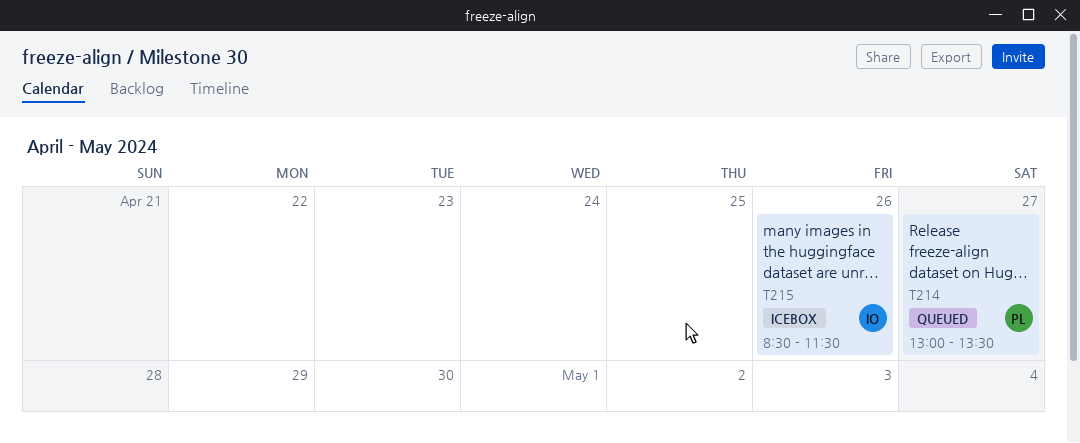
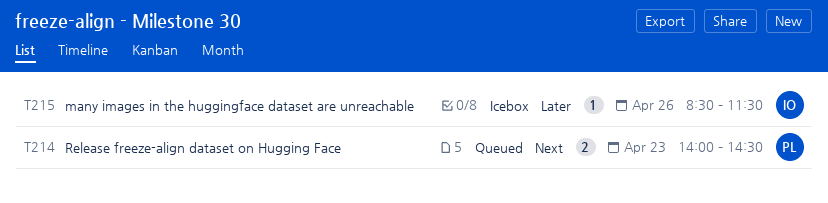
T214, day: Apr 27 -> Apr 23
T214, begins: 13:00 -> 14:00
T214, ends: 13:30 -> 14:30

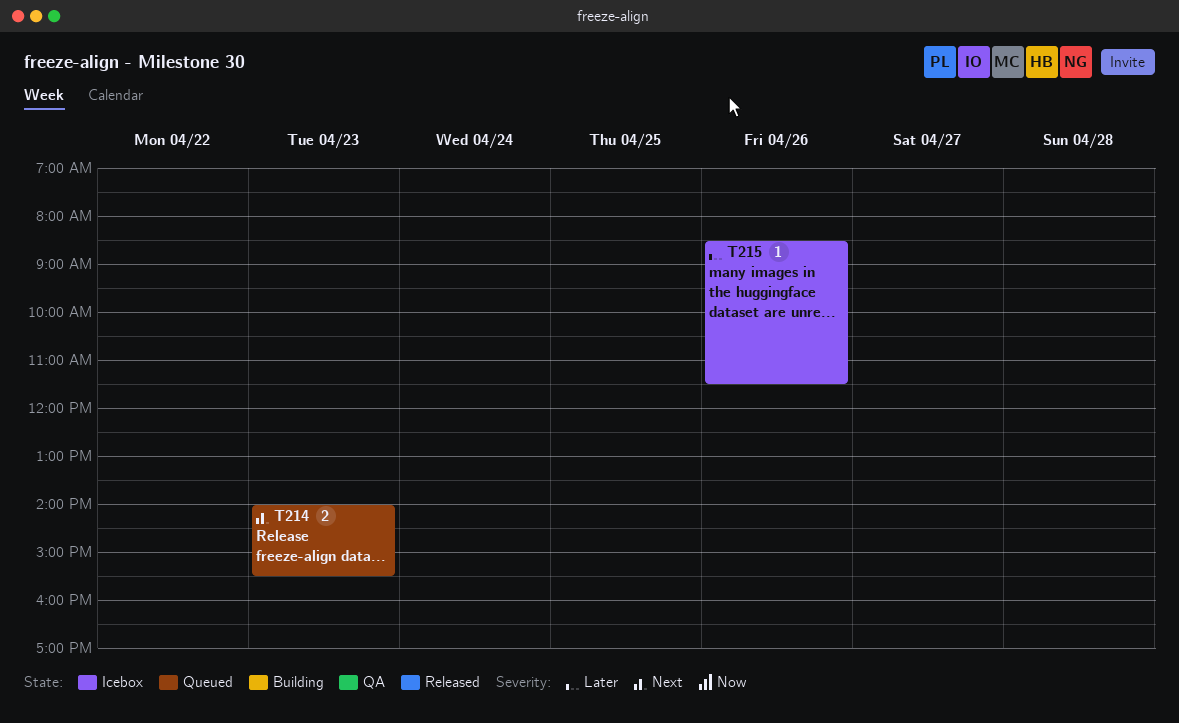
T214, ends: 14:30 -> 15:30

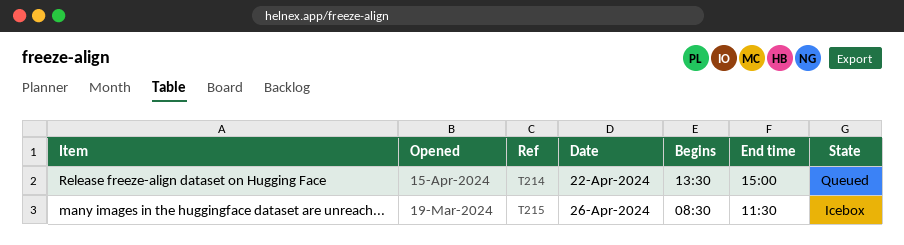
T214, day: Apr 23 -> Apr 22
T214, begins: 14:00 -> 13:30
T214, ends: 15:30 -> 15:00

